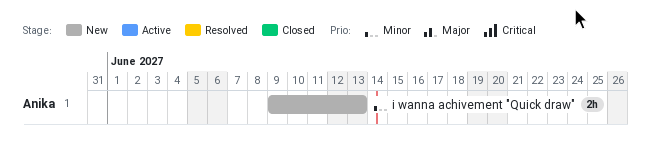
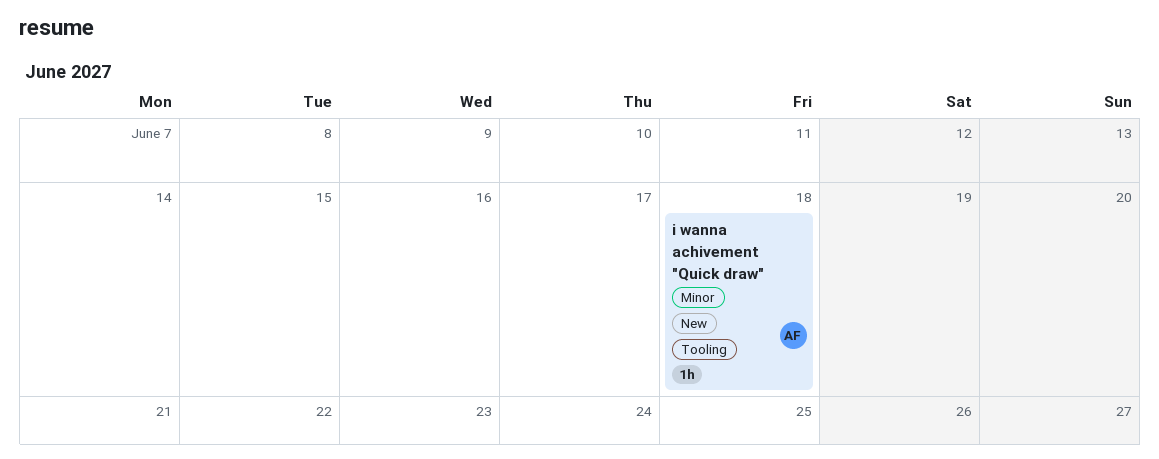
i wanna achivement "Quick draw", estimate: 2h -> 1h
i wanna achivement "Quick draw", due: Jun 13 -> Jun 18

